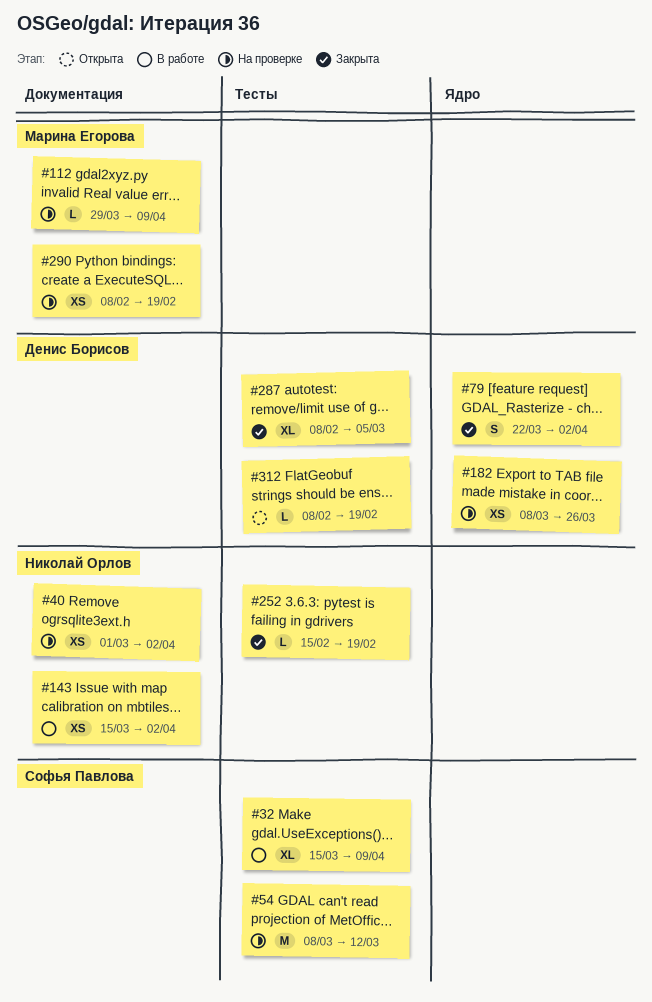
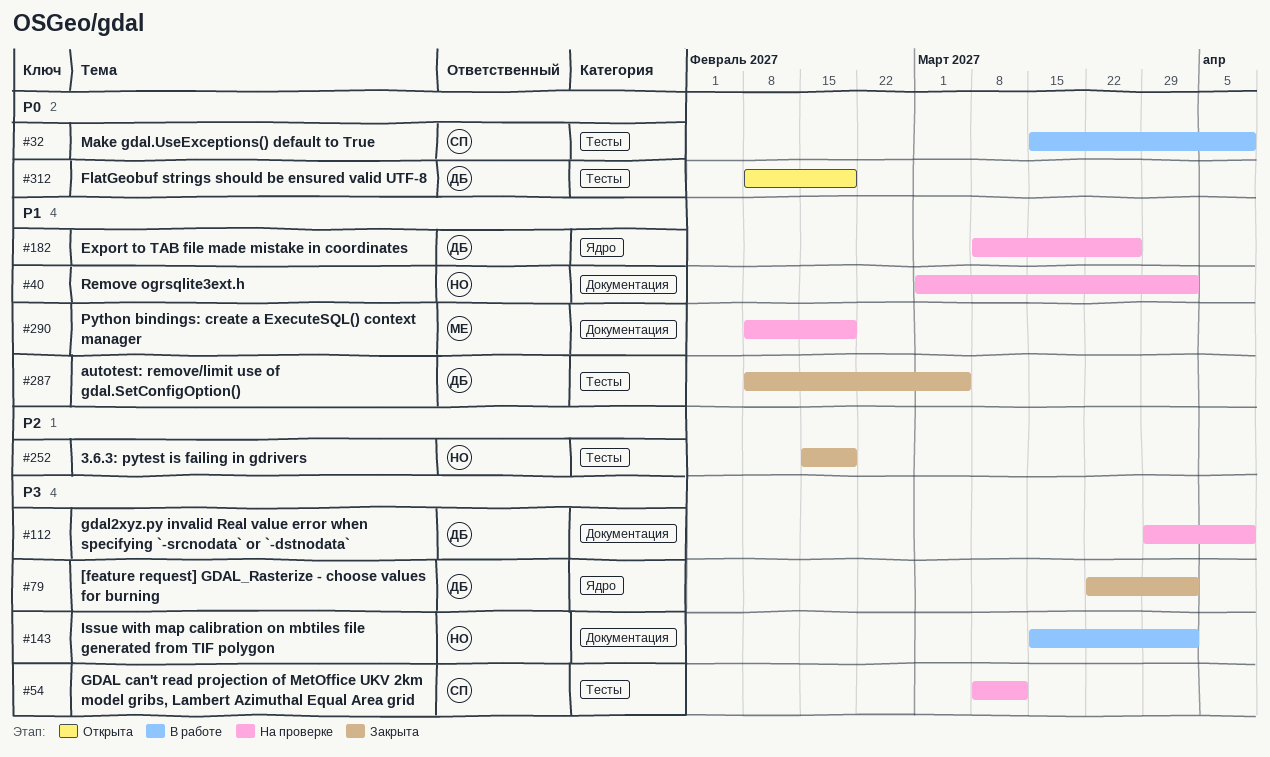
#112, owner: Марина Егорова -> Денис Борисов

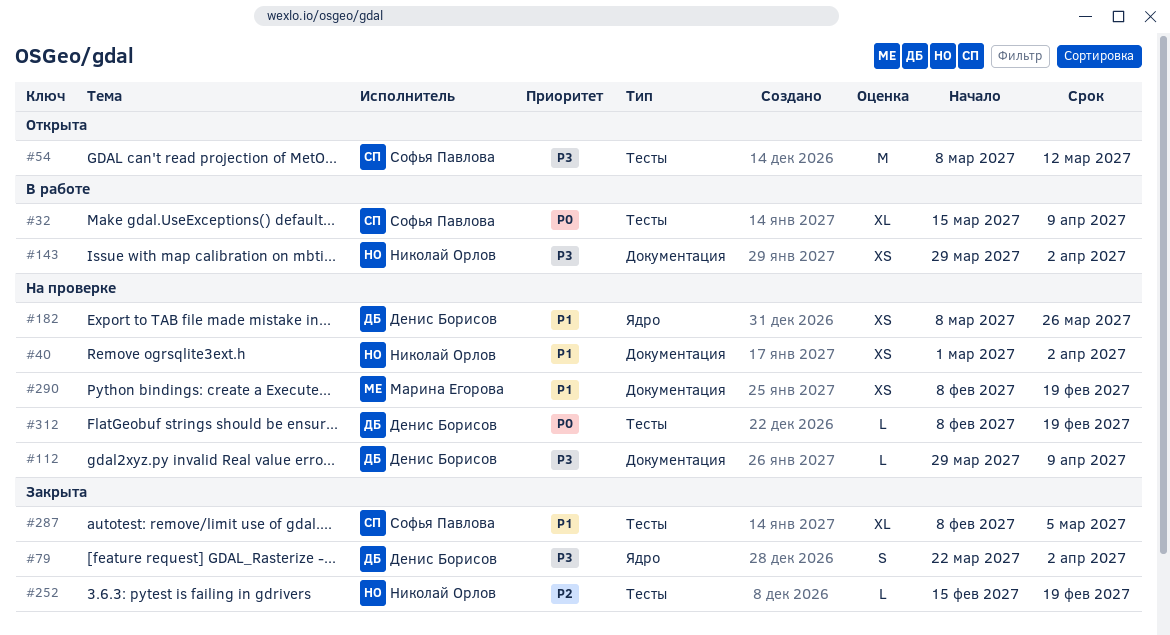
#54, status: На проверке -> Открыта
#143, start: Mar 15 -> Mar 29
#287, owner: Денис Борисов -> Софья Павлова
#312, status: Открыта -> На проверке

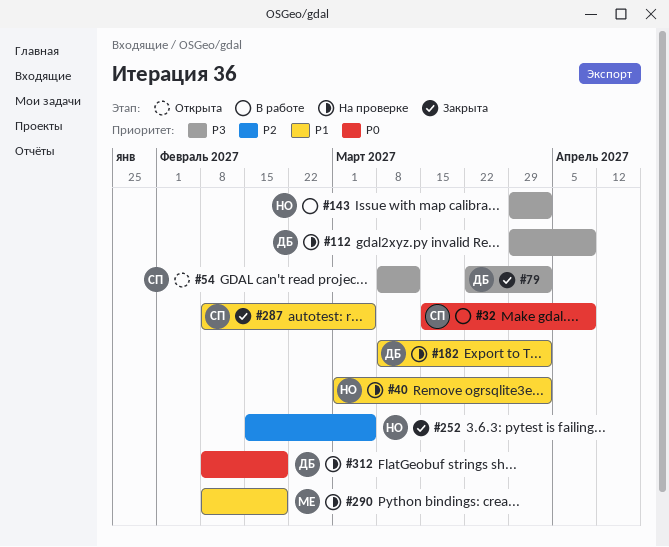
#182, due: Mar 26 -> Apr 2
#252, due: Feb 19 -> Mar 5

